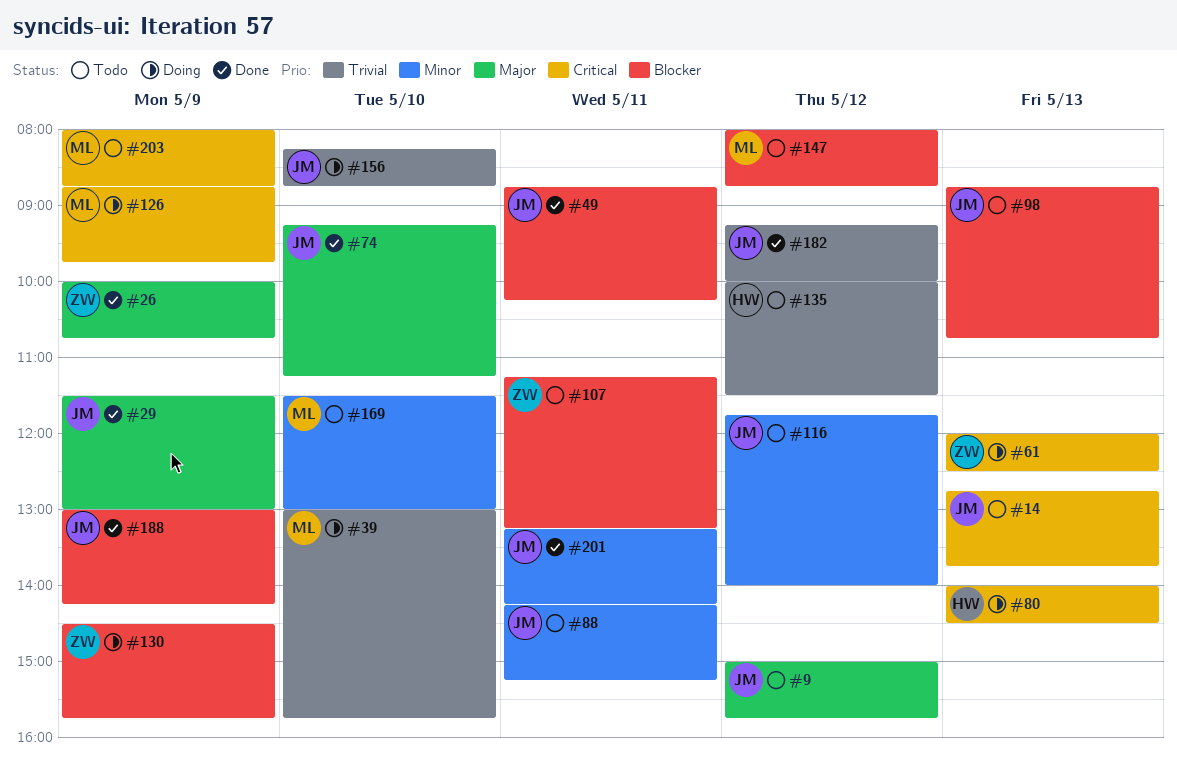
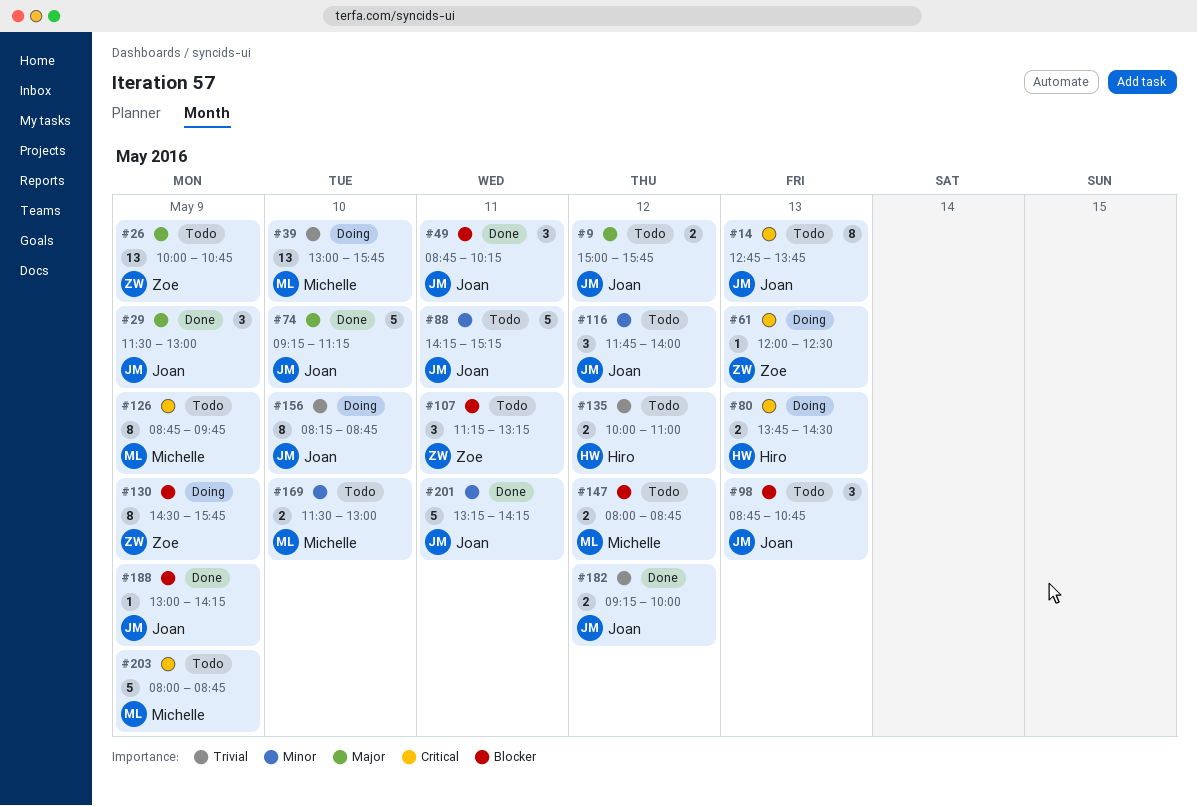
#26, status: Done -> Todo
#80, begins: 14:00 -> 13:45
#126, status: Doing -> Todo
#135, ends: 11:30 -> 11:00

